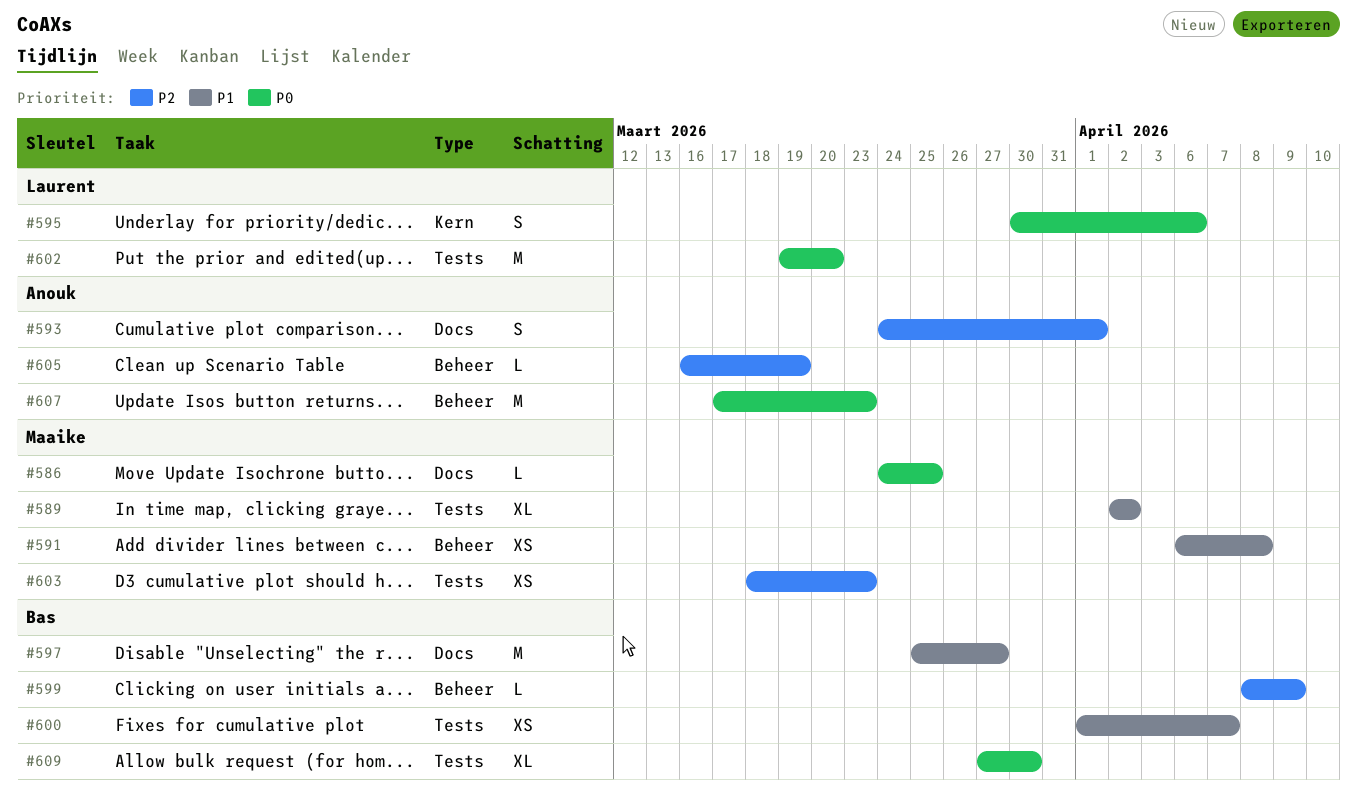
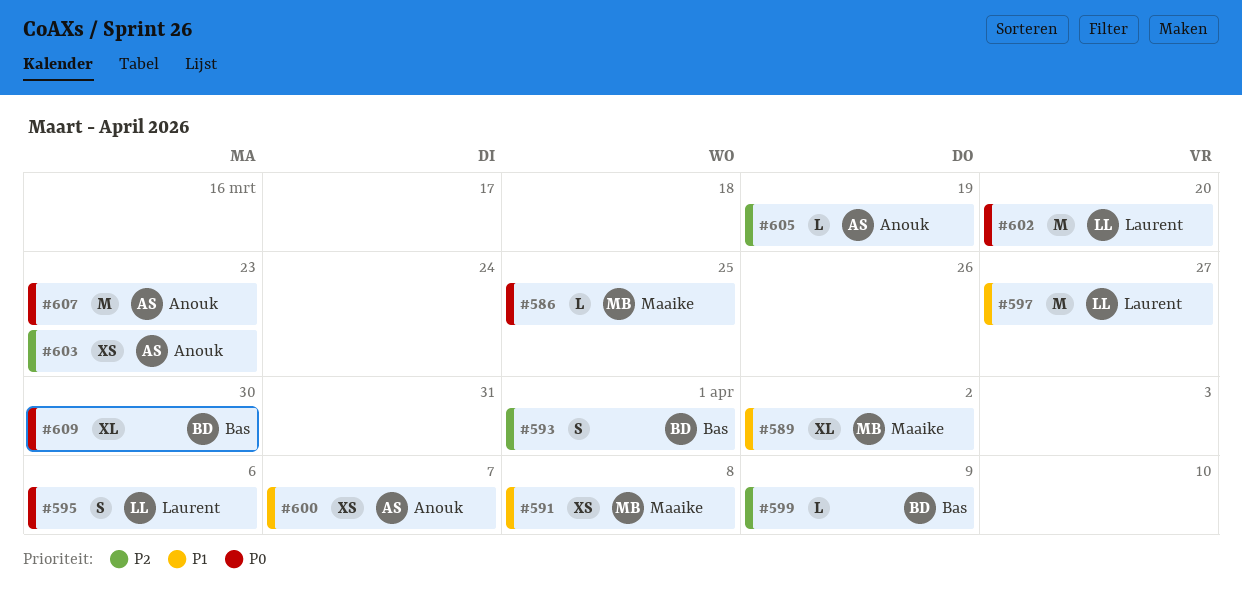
#593, owner: Anouk -> Bas
#597, owner: Bas -> Laurent
#600, owner: Bas -> Anouk
#603, owner: Maaike -> Anouk

